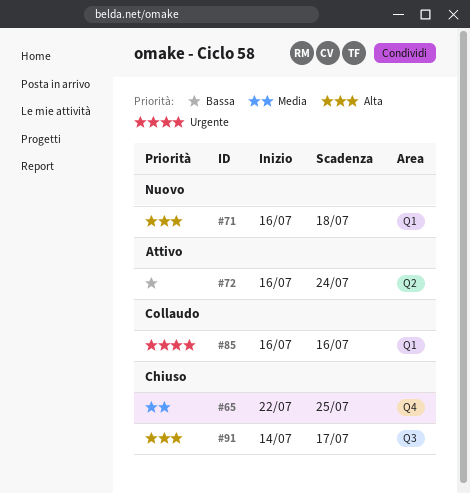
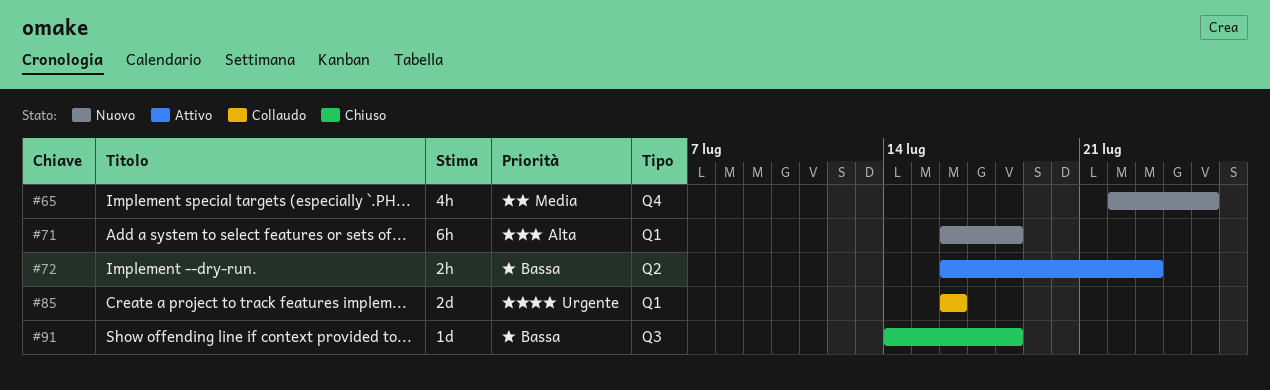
#65, status: Chiuso -> Nuovo
#72, due: Jul 24 -> Jul 23
#91, priority: Alta -> Bassa
#91, due: Jul 17 -> Jul 18

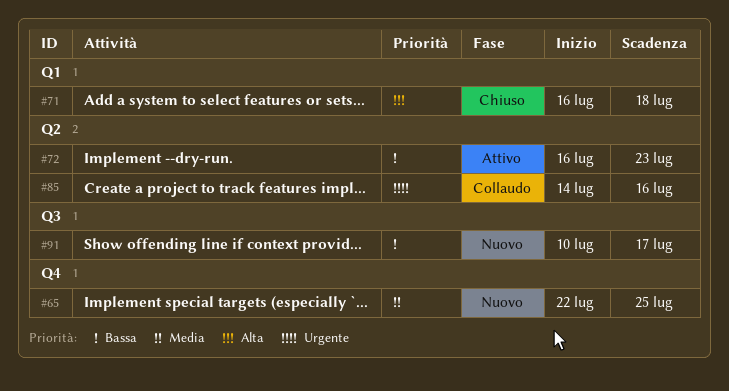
#71, status: Nuovo -> Chiuso
#85, label: Q1 -> Q2
#85, start: Jul 16 -> Jul 14
#91, status: Chiuso -> Nuovo
#91, start: Jul 14 -> Jul 10
#91, due: Jul 18 -> Jul 17

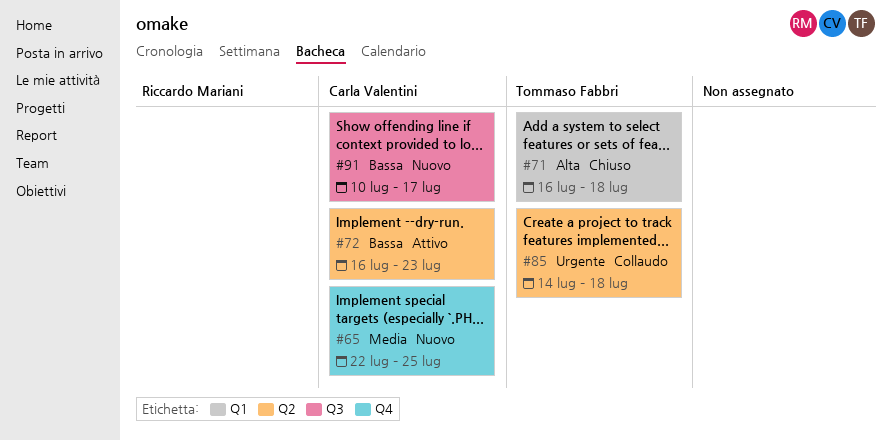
#85, due: Jul 16 -> Jul 18

